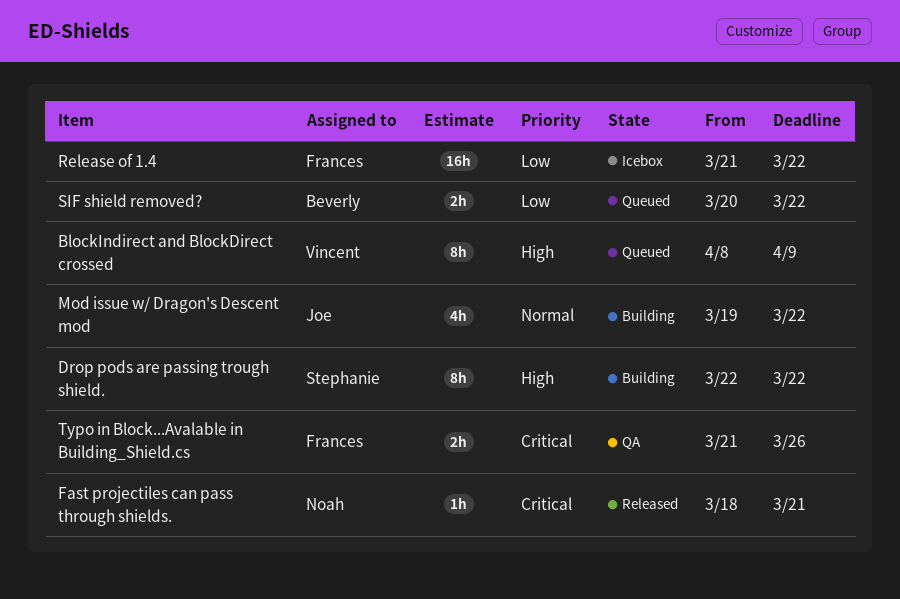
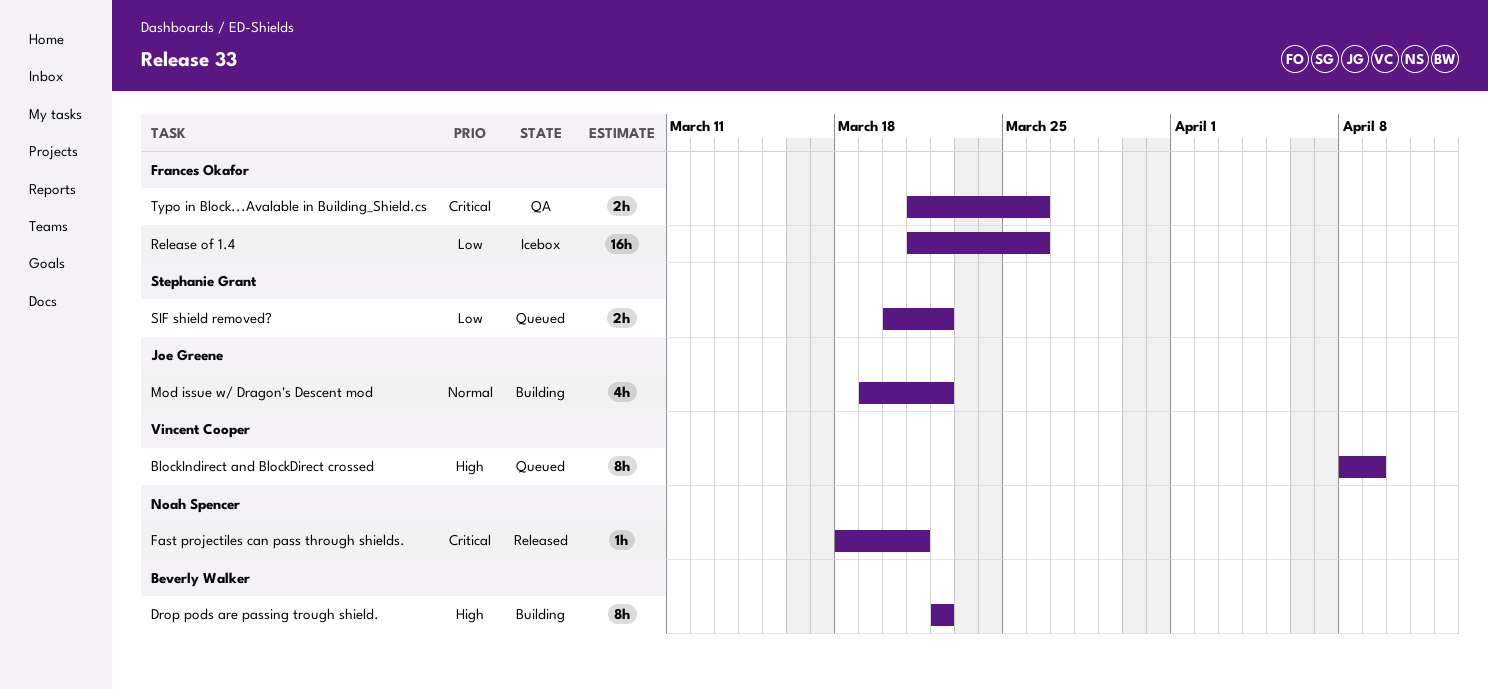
Drop pods are passing trough shield., owner: Stephanie Grant -> Beverly Walker
Release of 1.4, due: Mar 22 -> Mar 26
SIF shield removed?, owner: Beverly Walker -> Stephanie Grant

